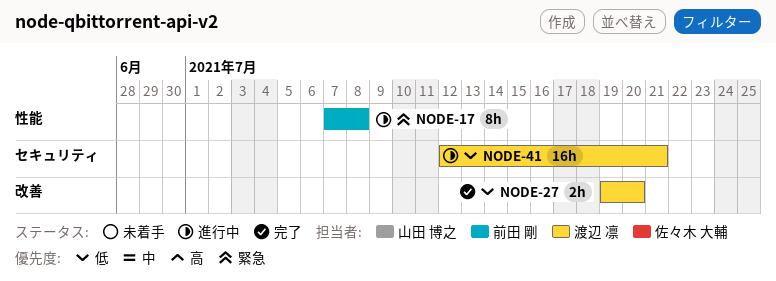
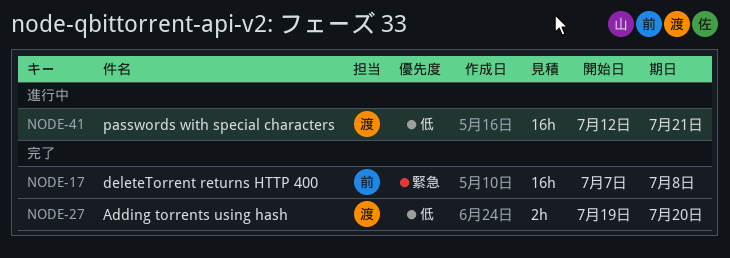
NODE-17, status: 進行中 -> 完了
NODE-17, estimate: 8h -> 16h

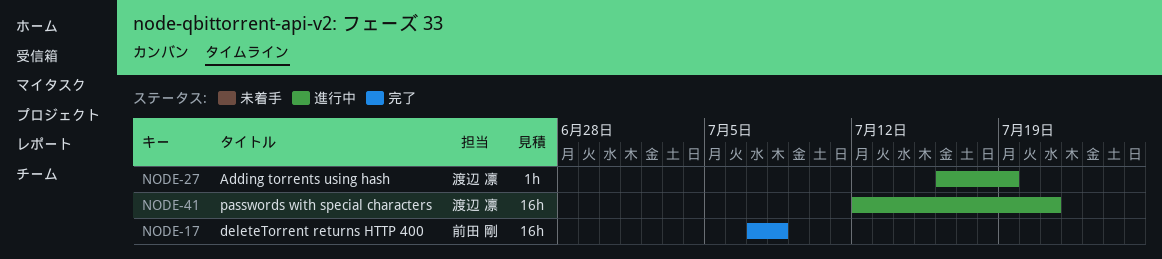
NODE-27, status: 完了 -> 進行中
NODE-27, estimate: 2h -> 1h
NODE-27, start: Jul 19 -> Jul 16
NODE-27, due: Jul 20 -> Jul 19

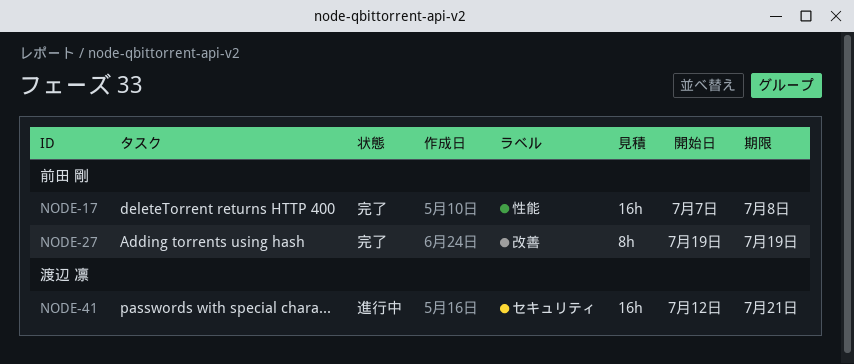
NODE-27, status: 進行中 -> 完了
NODE-27, owner: 渡辺 凛 -> 前田 剛
NODE-27, estimate: 1h -> 8h
NODE-27, start: Jul 16 -> Jul 19

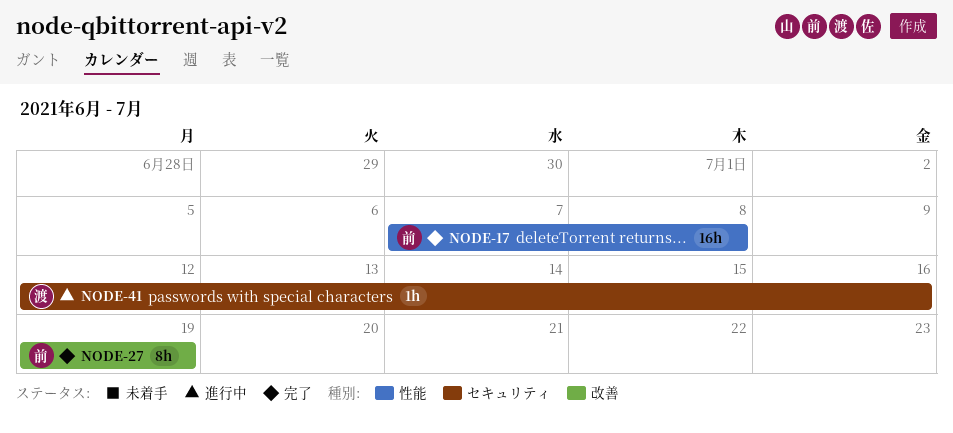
NODE-41, estimate: 16h -> 1h
NODE-41, due: Jul 21 -> Jul 16

